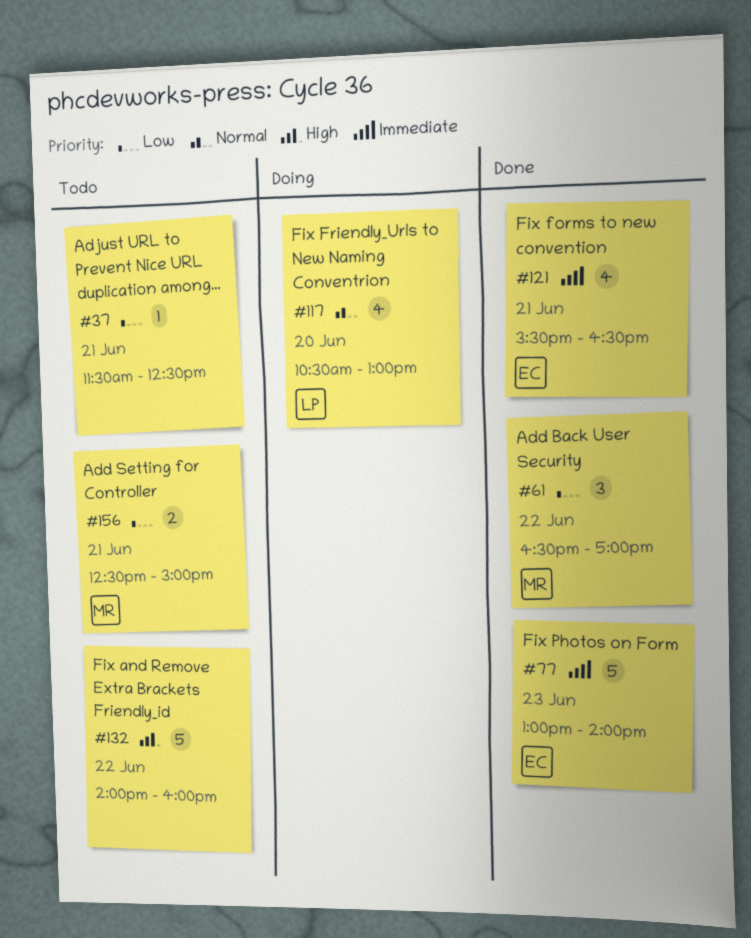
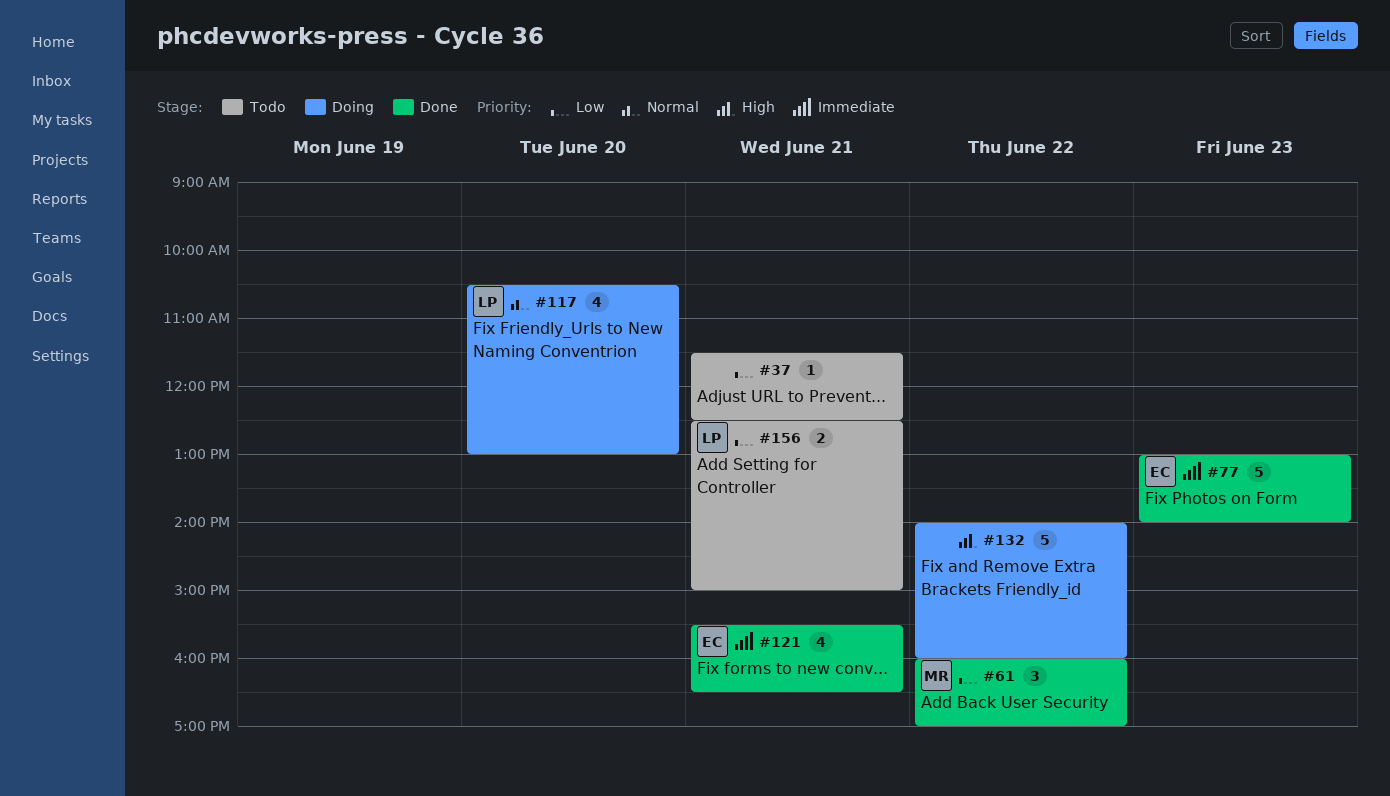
#61, begins: 16:30 -> 16:00
#132, status: Todo -> Doing
#156, owner: MR -> LP

